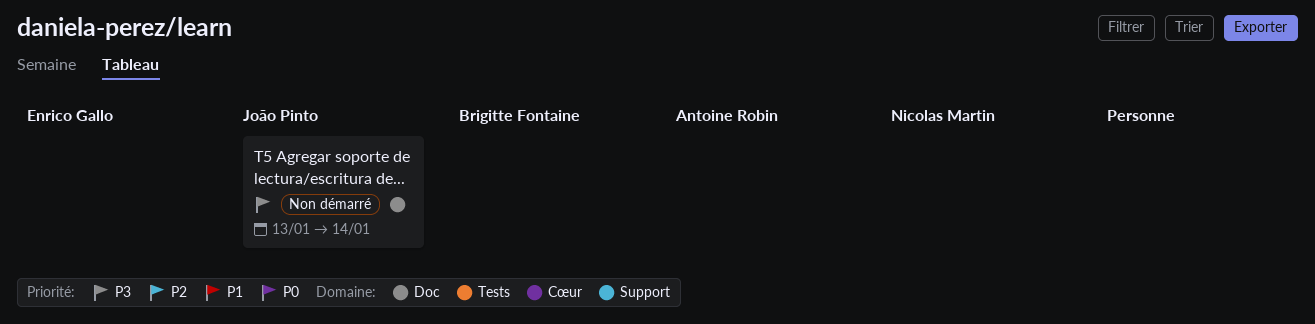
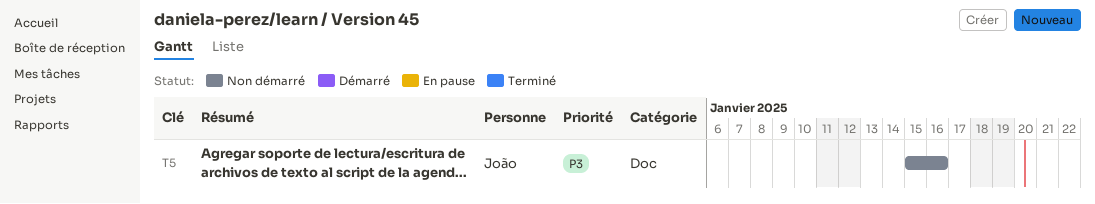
T5, start: Jan 13 -> Jan 15
T5, due: Jan 14 -> Jan 16

